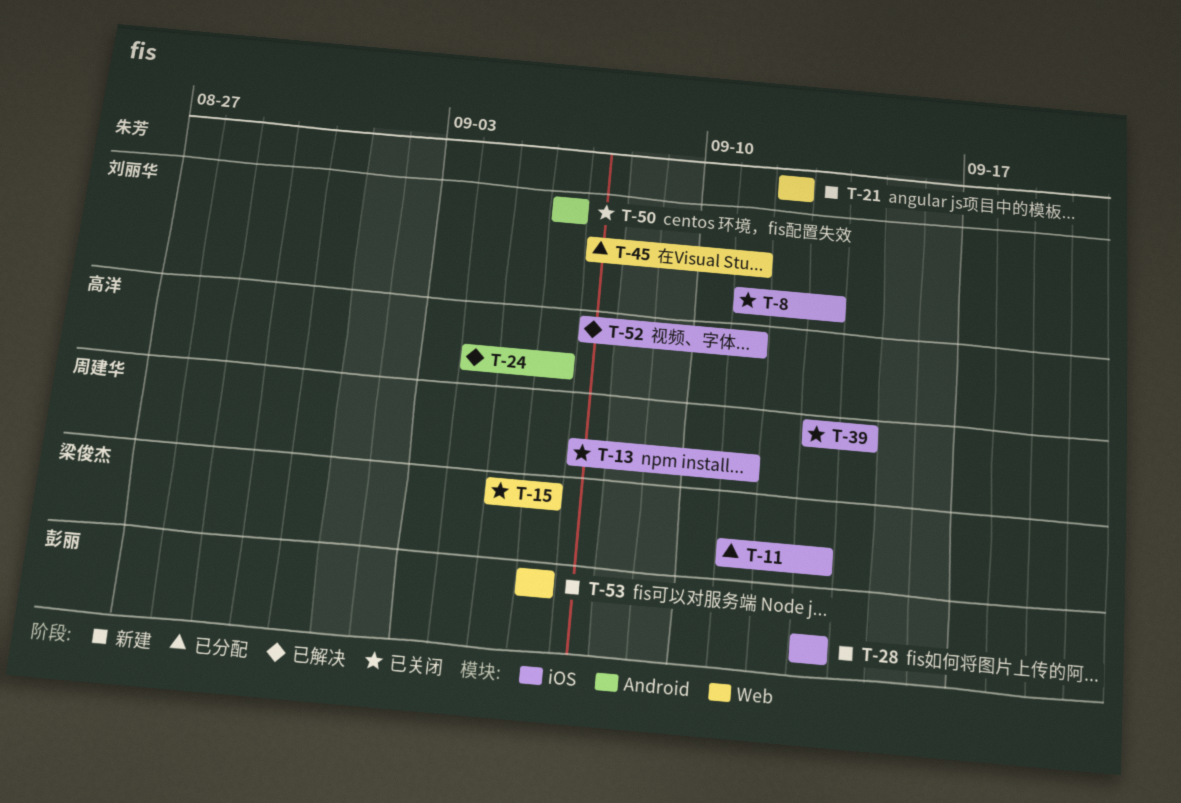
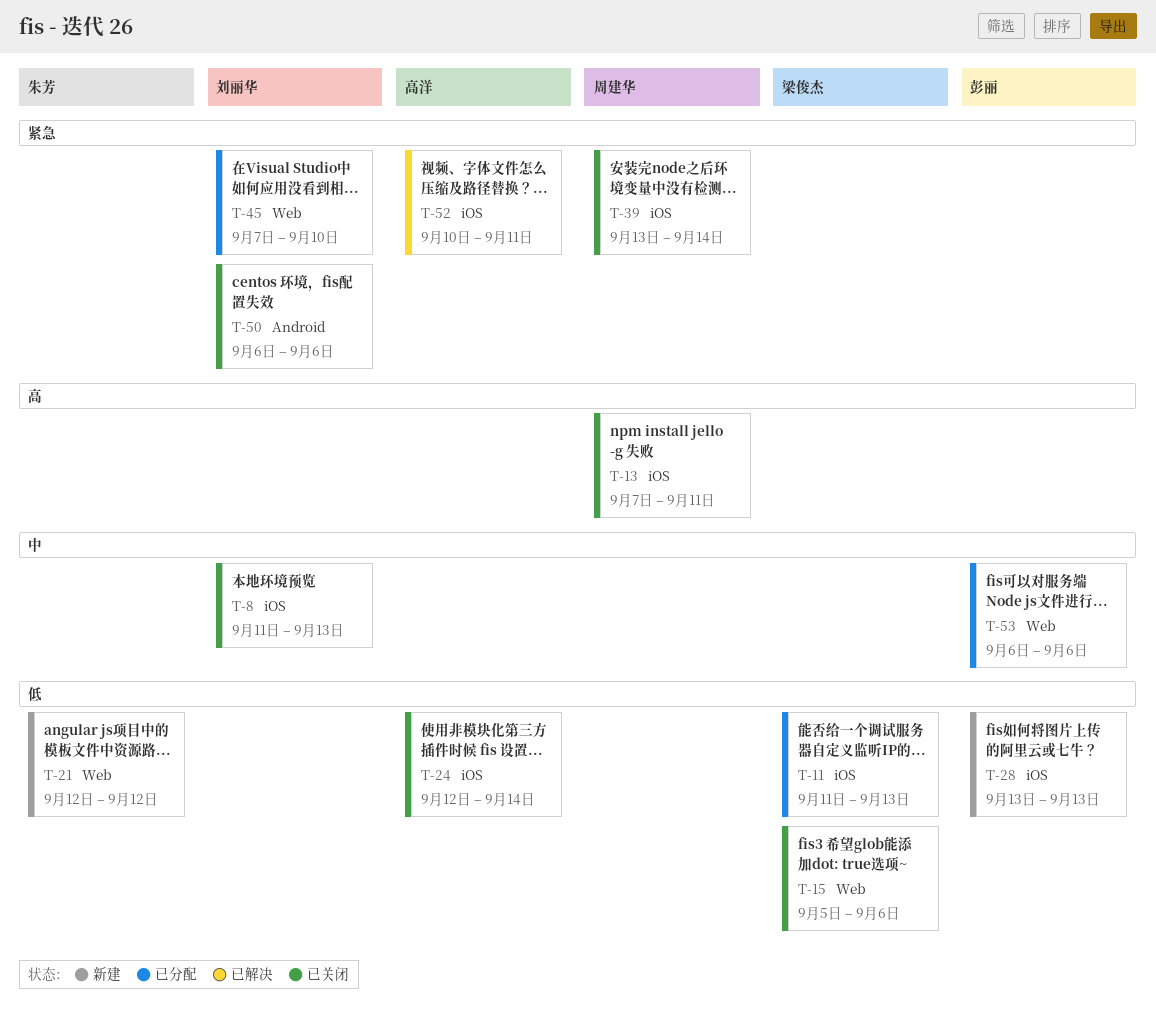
T-24, status: 已解决 -> 已关闭
T-24, label: Android -> iOS
T-24, start: Sep 4 -> Sep 12
T-24, due: Sep 6 -> Sep 14
T-45, due: Sep 11 -> Sep 10
T-52, start: Sep 7 -> Sep 10
T-53, status: 新建 -> 已分配

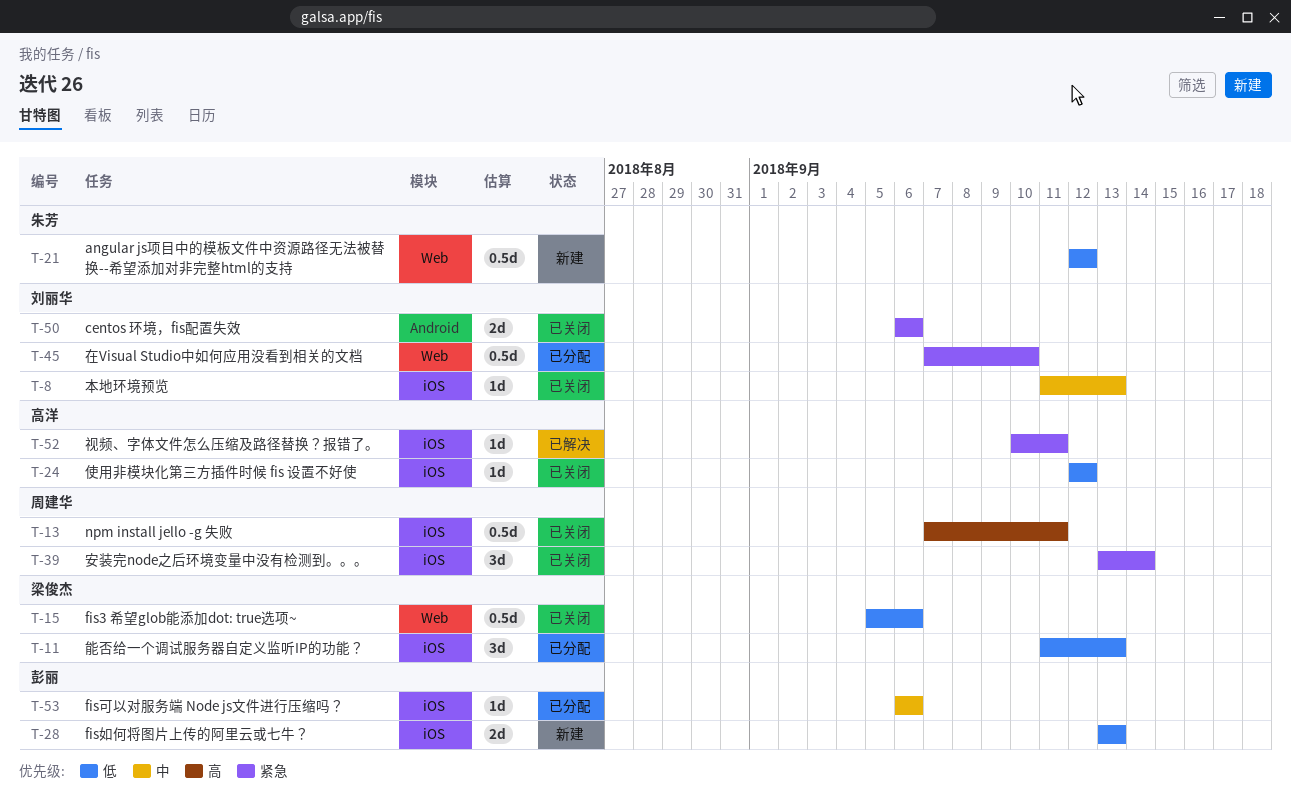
T-24, due: Sep 14 -> Sep 12
T-53, label: Web -> iOS

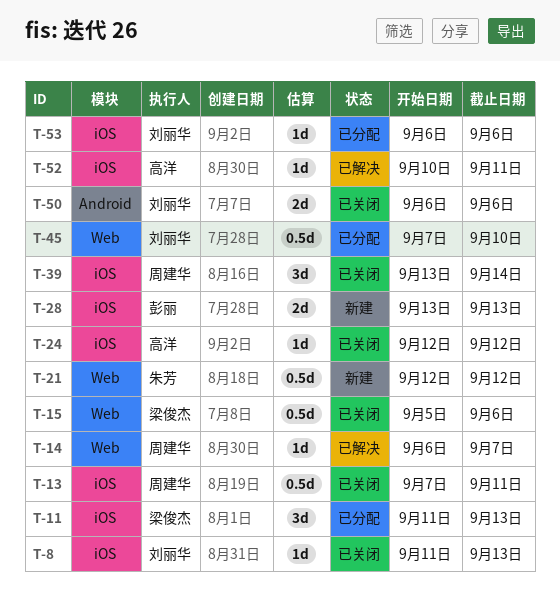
T-14: none -> present
T-53, owner: 彭丽 -> 刘丽华

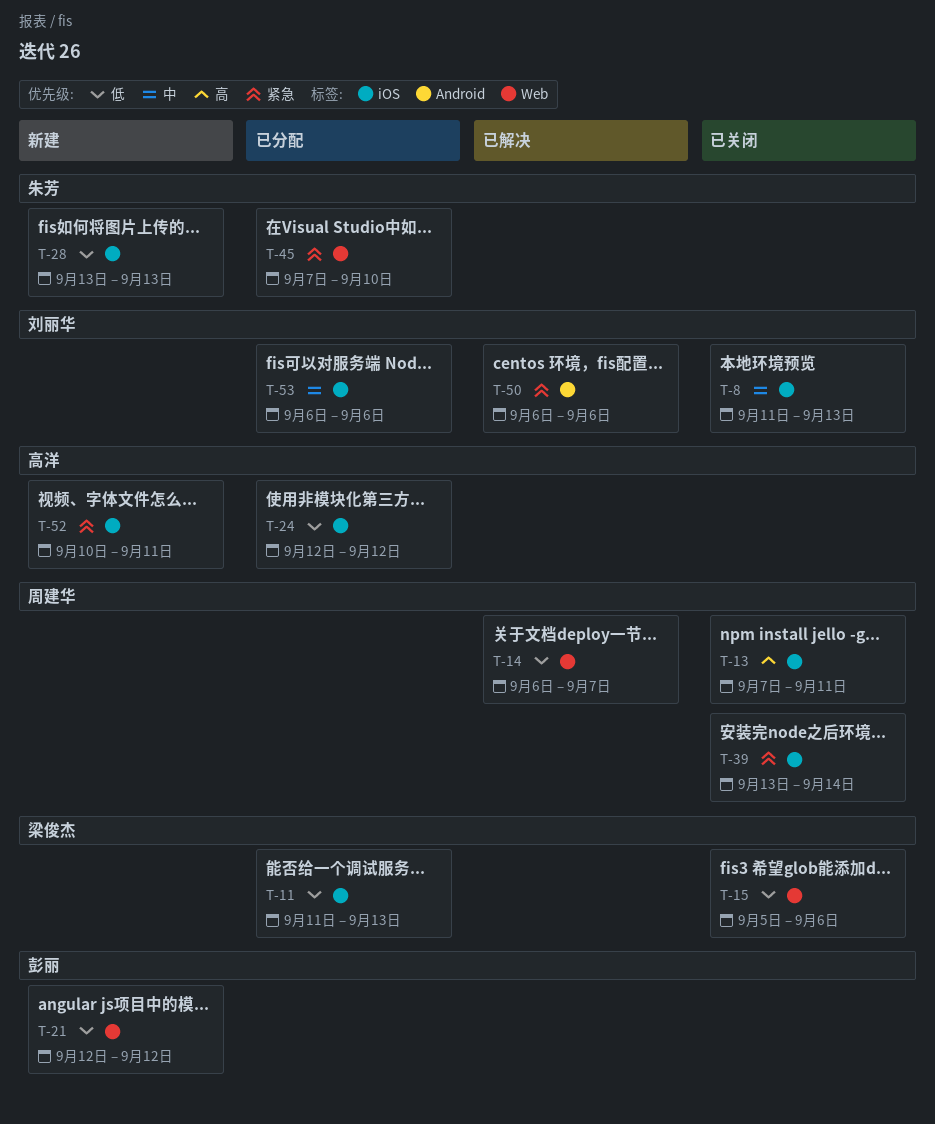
T-21, owner: 朱芳 -> 彭丽
T-24, status: 已关闭 -> 已分配
T-28, owner: 彭丽 -> 朱芳
T-45, owner: 刘丽华 -> 朱芳
T-50, status: 已关闭 -> 已解决
T-52, status: 已解决 -> 新建

